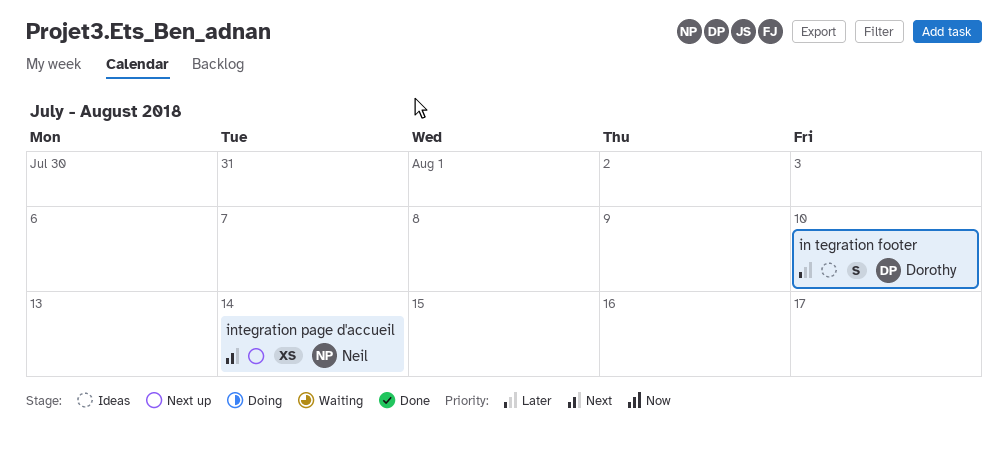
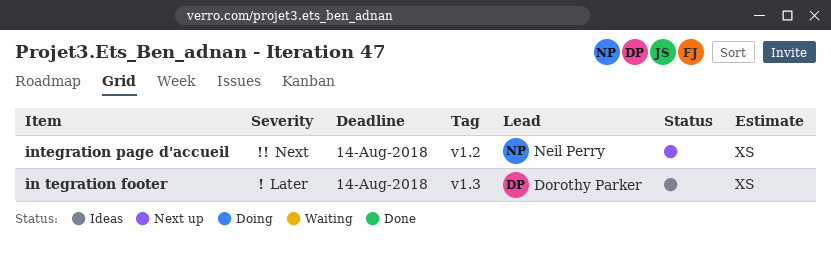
in tegration footer, estimate: S -> XS
in tegration footer, due: Aug 10 -> Aug 14

